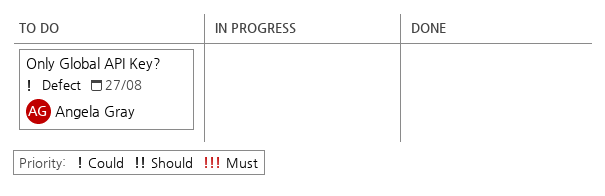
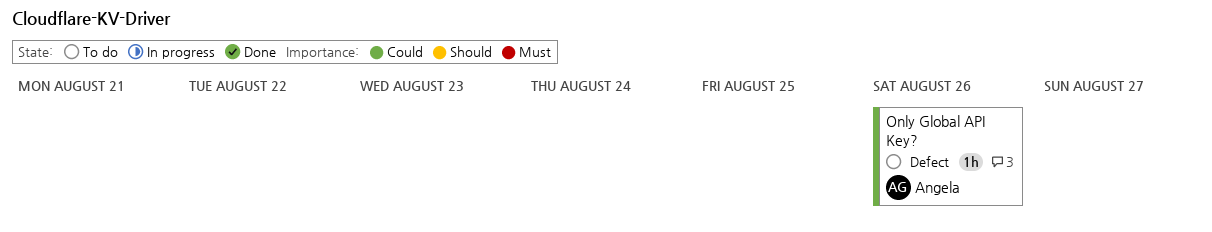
Only Global API Key?, due: Aug 27 -> Aug 26

